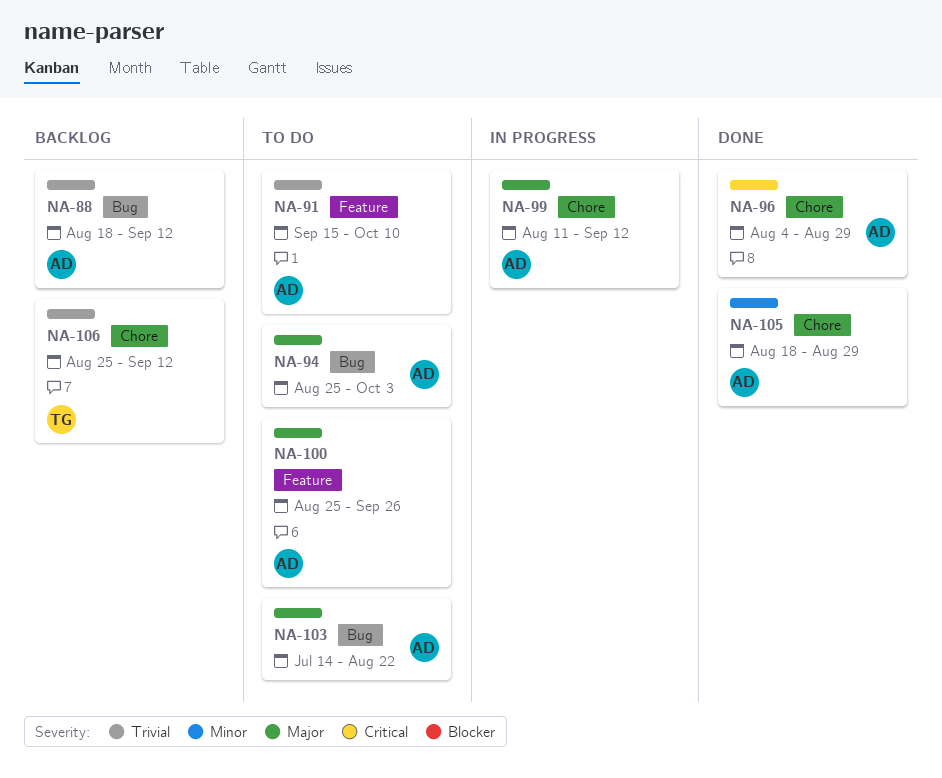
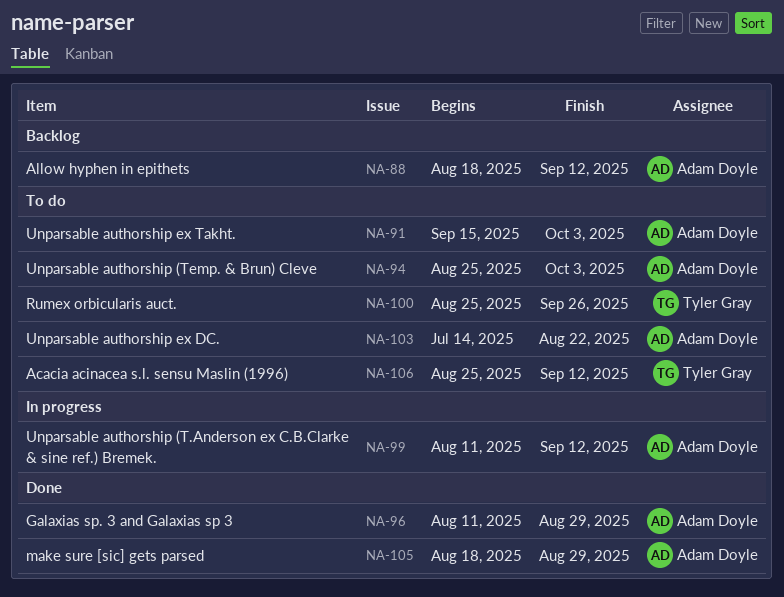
NA-91, due: Oct 10 -> Oct 3
NA-96, start: Aug 4 -> Aug 11
NA-100, owner: Adam Doyle -> Tyler Gray
NA-106, status: Backlog -> To do

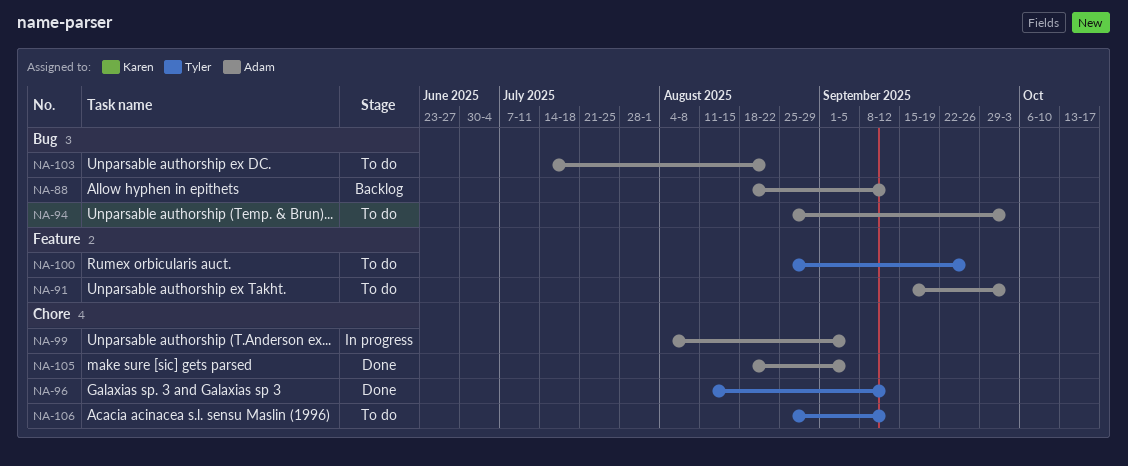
NA-96, owner: Adam Doyle -> Tyler Gray
NA-96, due: Aug 29 -> Sep 12
NA-99, start: Aug 11 -> Aug 4
NA-99, due: Sep 12 -> Sep 5
NA-105, due: Aug 29 -> Sep 5

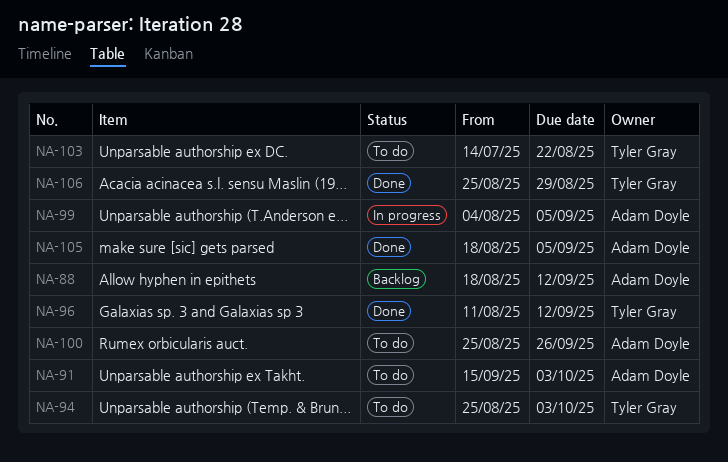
NA-94, owner: Adam Doyle -> Tyler Gray
NA-100, owner: Tyler Gray -> Adam Doyle
NA-103, owner: Adam Doyle -> Tyler Gray
NA-106, status: To do -> Done
NA-106, due: Sep 12 -> Aug 29

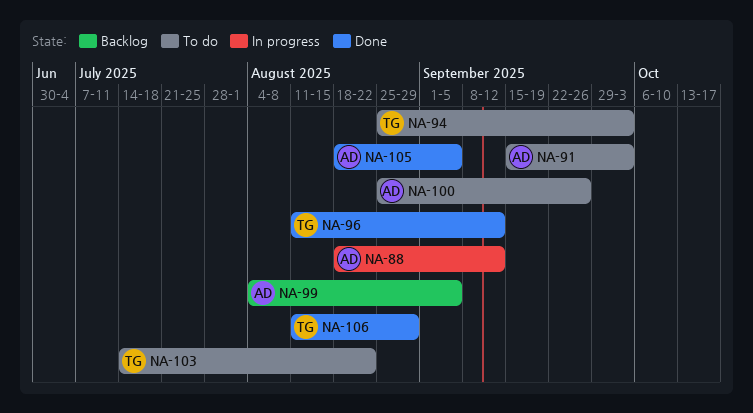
NA-88, status: Backlog -> In progress
NA-99, status: In progress -> Backlog
NA-106, start: Aug 25 -> Aug 11

